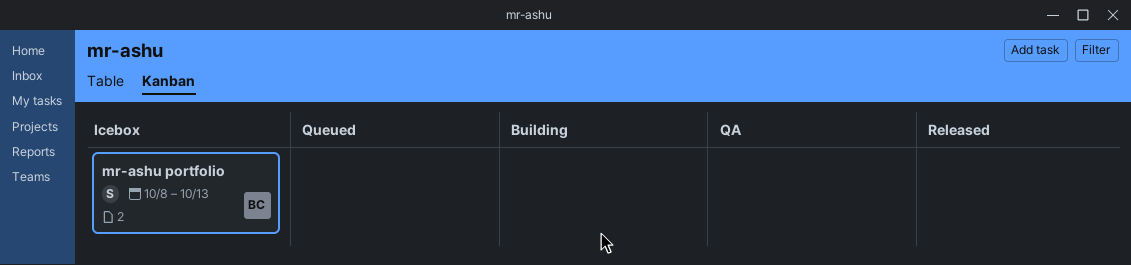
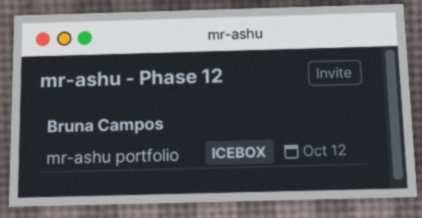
mr-ashu portfolio, due: Oct 13 -> Oct 12

